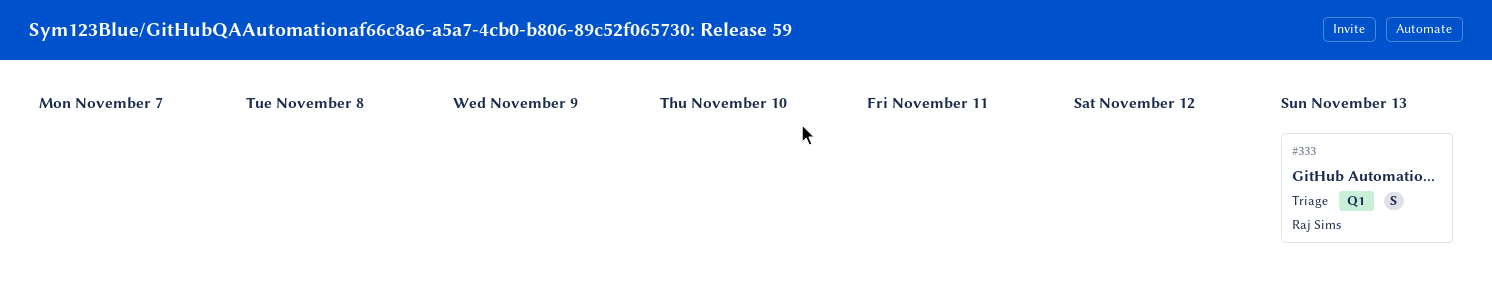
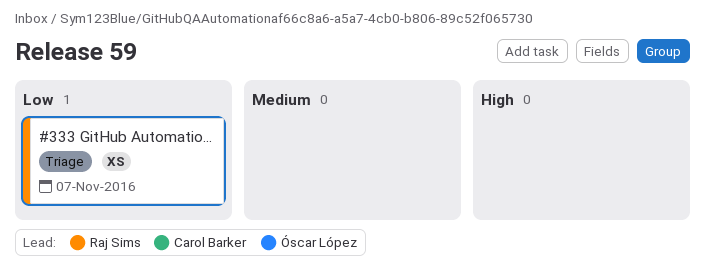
#333, estimate: S -> XS
#333, due: Nov 13 -> Nov 7

